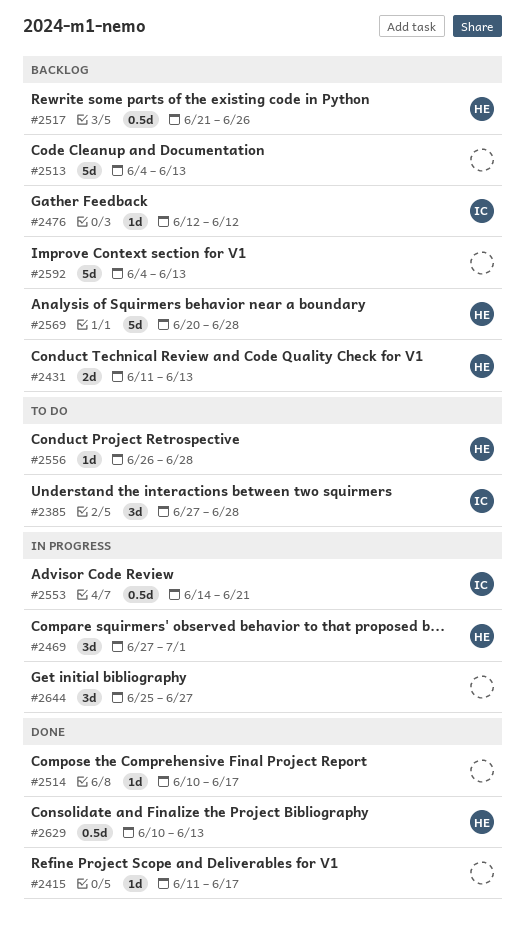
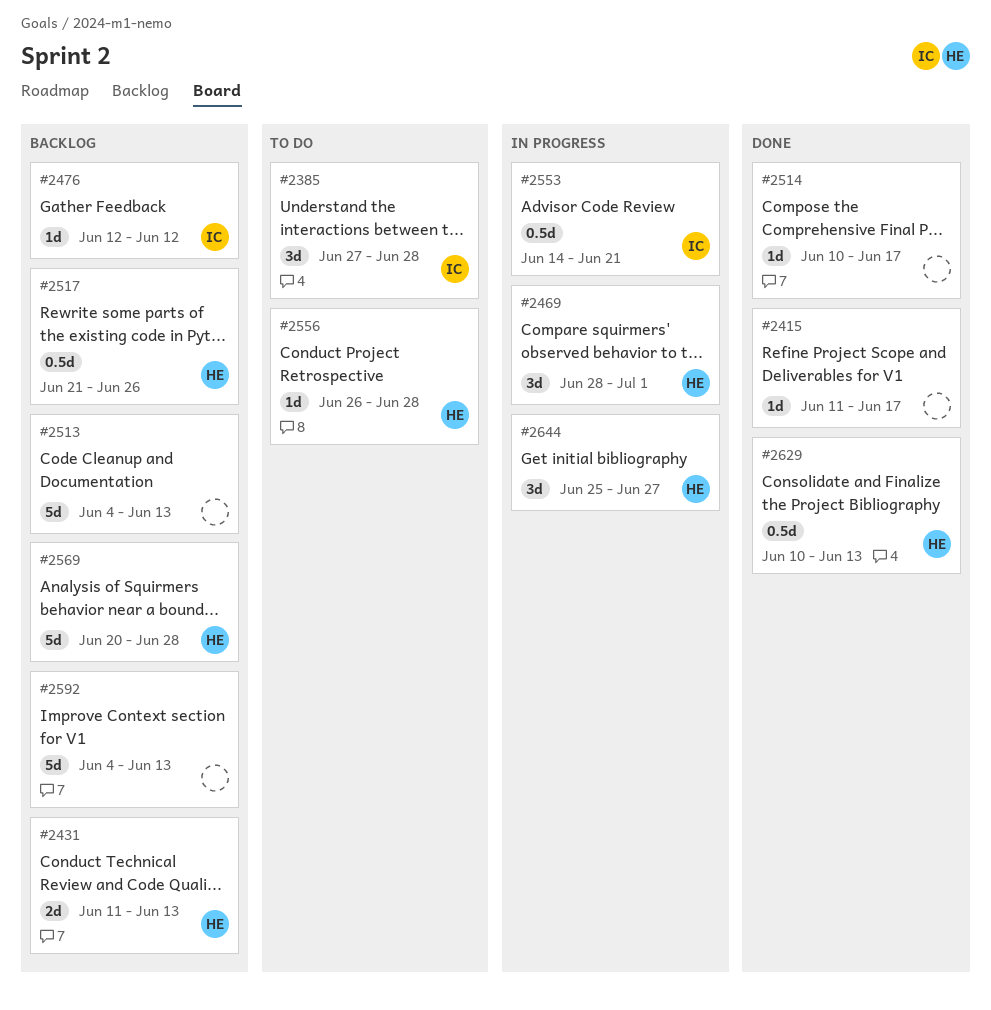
#2469, start: Jun 27 -> Jun 28
#2644, owner: none -> HE

